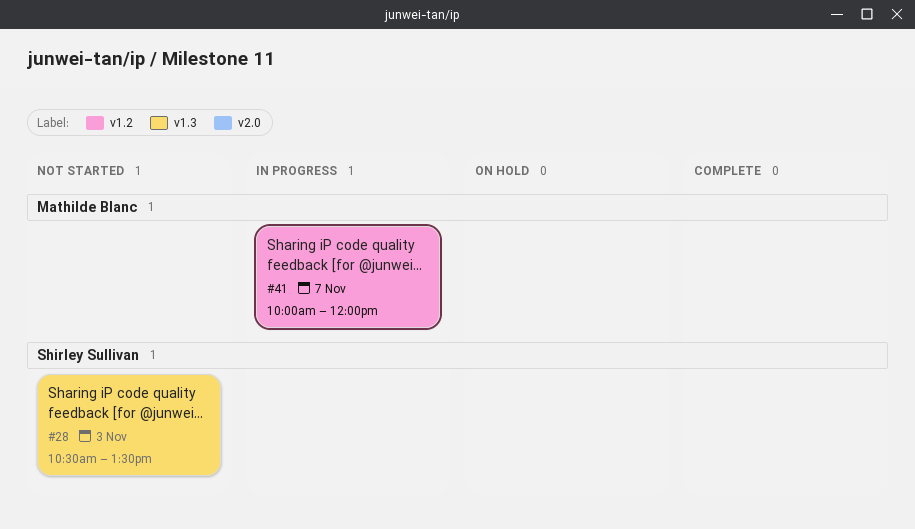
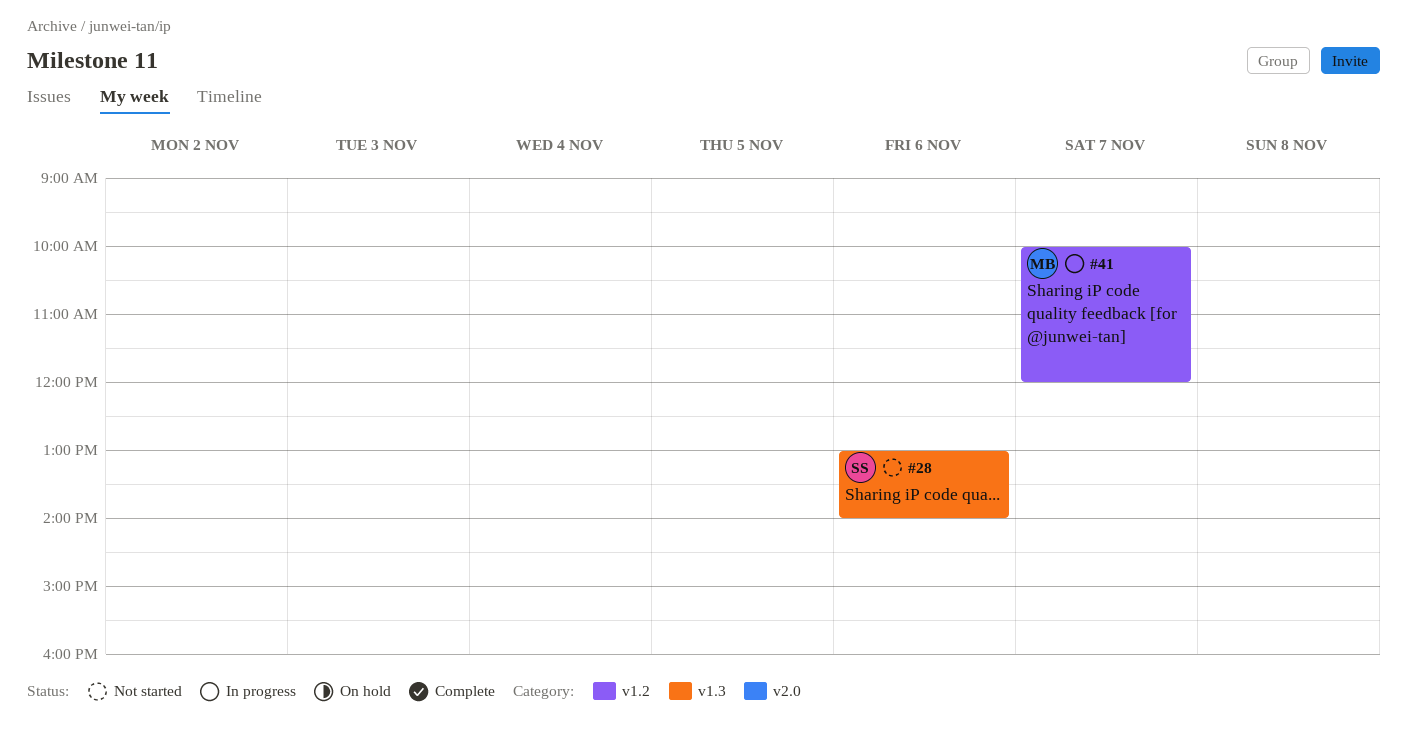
#28, day: Nov 3 -> Nov 6
#28, begins: 10:30 -> 13:00
#28, ends: 13:30 -> 14:00

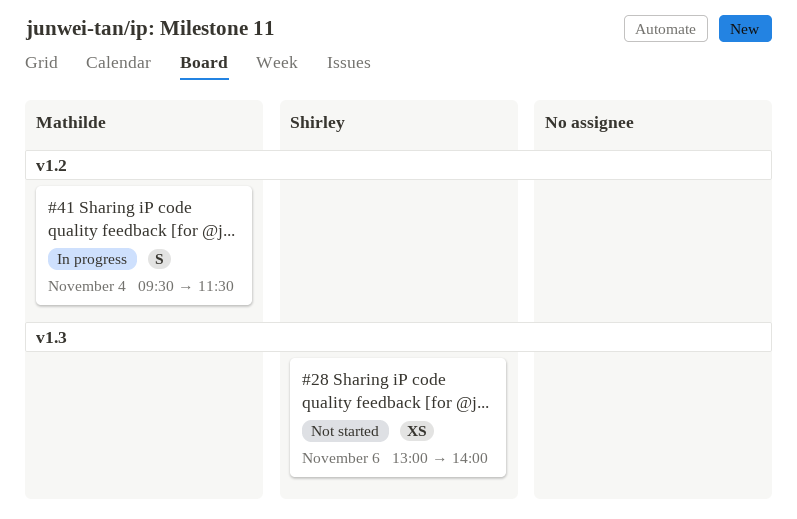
#41, day: Nov 7 -> Nov 4
#41, begins: 10:00 -> 09:30
#41, ends: 12:00 -> 11:30

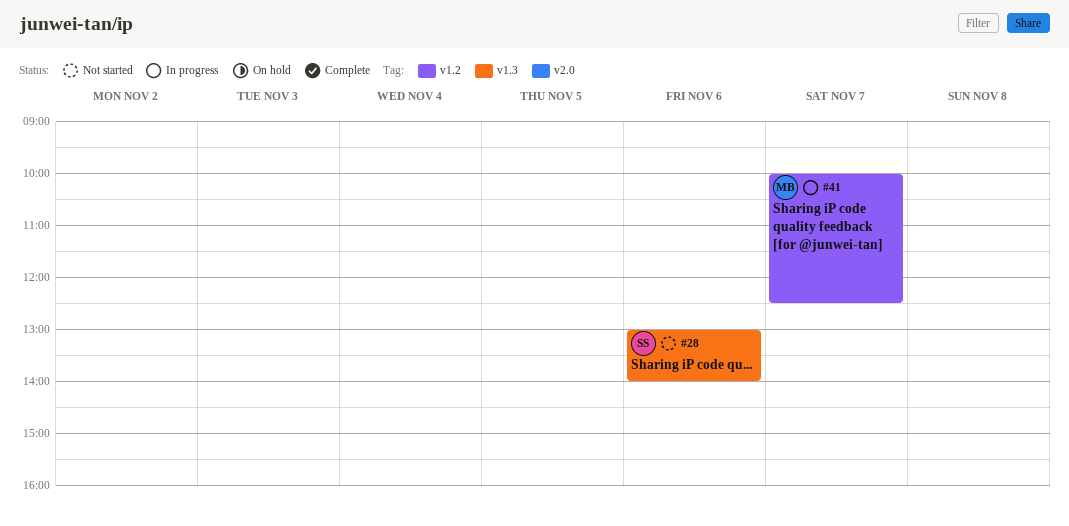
#41, day: Nov 4 -> Nov 7
#41, begins: 09:30 -> 10:00
#41, ends: 11:30 -> 12:30

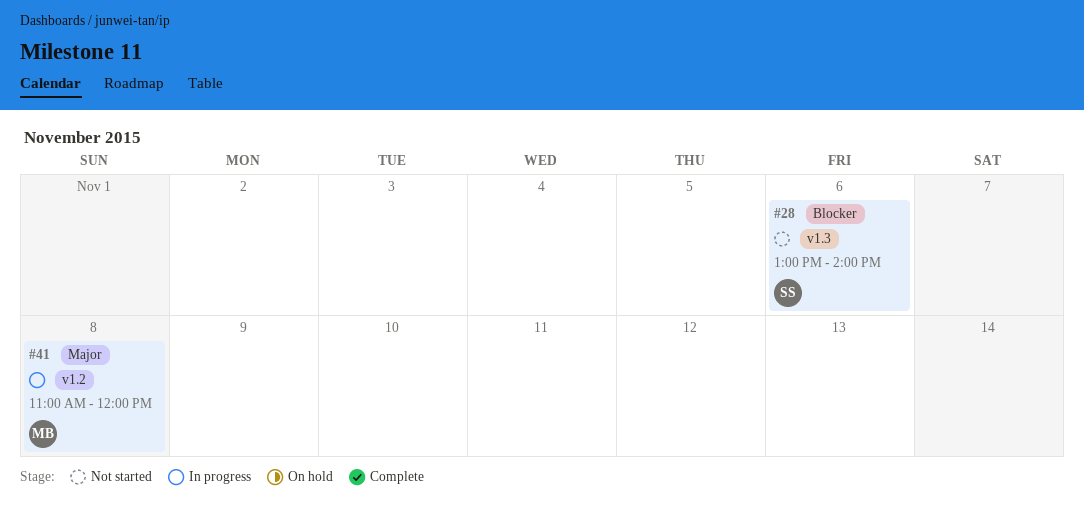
#41, day: Nov 7 -> Nov 8
#41, begins: 10:00 -> 11:00
#41, ends: 12:30 -> 12:00

